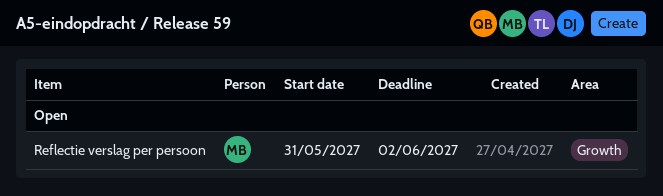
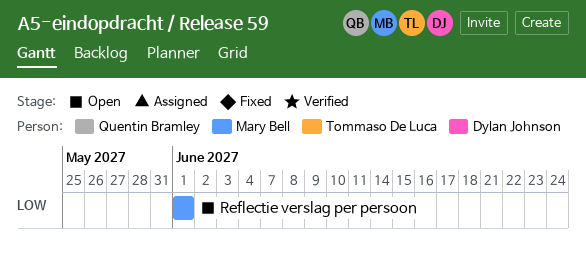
Reflectie verslag per persoon, start: May 31 -> Jun 1
Reflectie verslag per persoon, due: Jun 2 -> Jun 1

